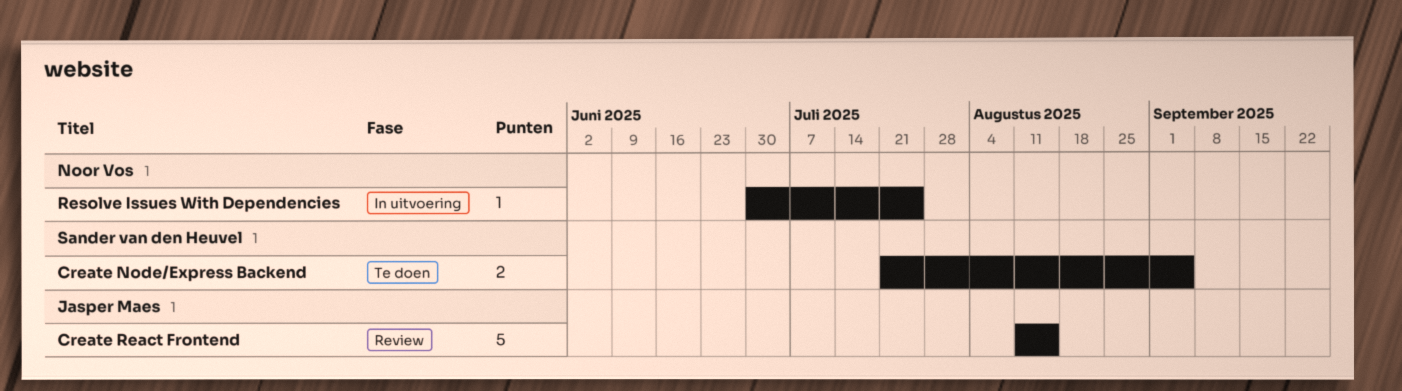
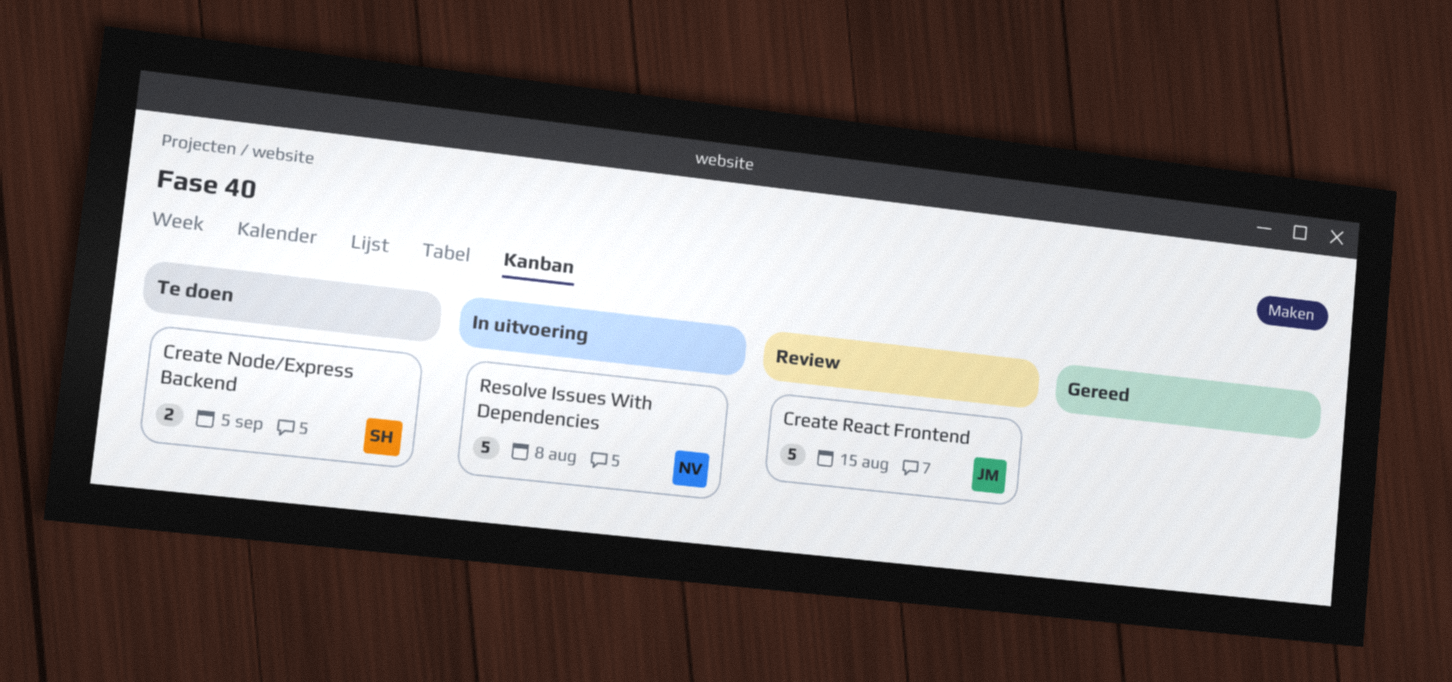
Resolve Issues With Dependencies, estimate: 1 -> 5
Resolve Issues With Dependencies, due: Jul 25 -> Aug 8

